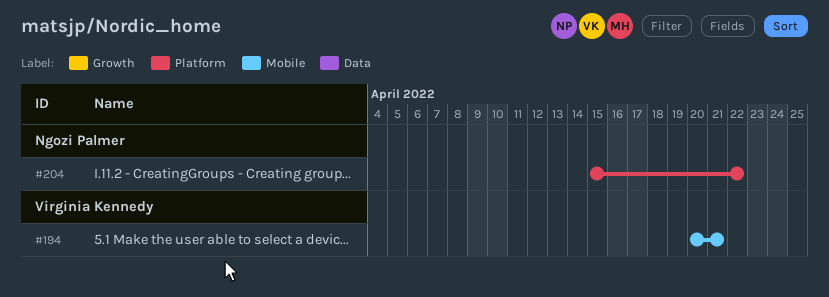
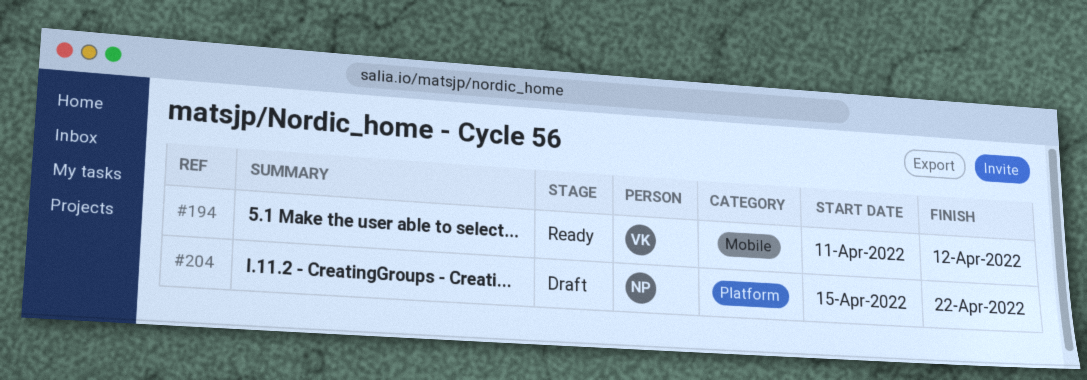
#194, start: Apr 20 -> Apr 11
#194, due: Apr 21 -> Apr 12

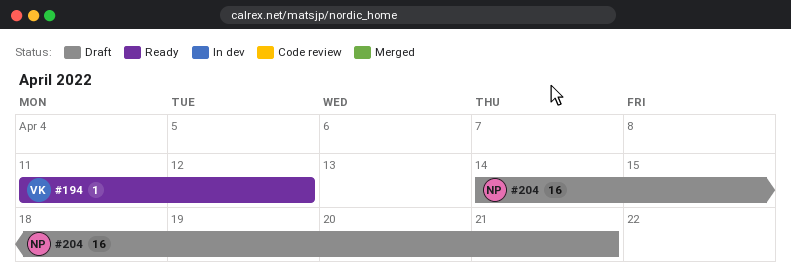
#204, start: Apr 15 -> Apr 14
#204, due: Apr 22 -> Apr 21

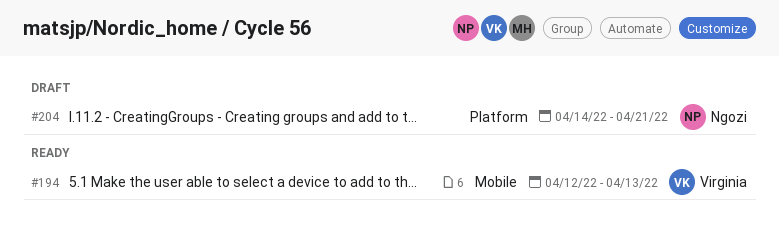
#194, start: Apr 11 -> Apr 12
#194, due: Apr 12 -> Apr 13

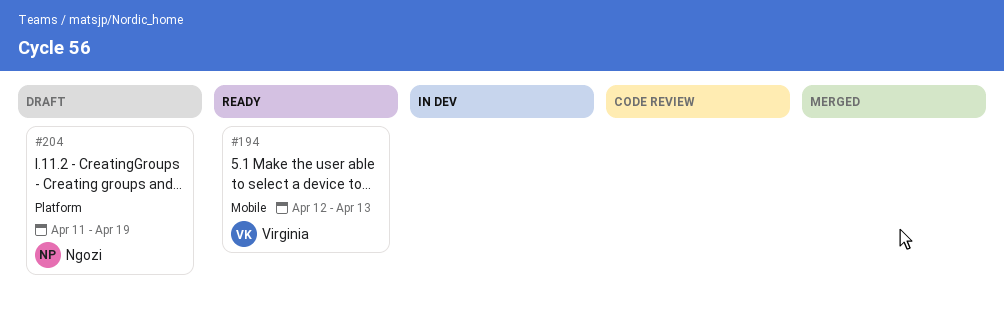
#204, start: Apr 14 -> Apr 11
#204, due: Apr 21 -> Apr 19

